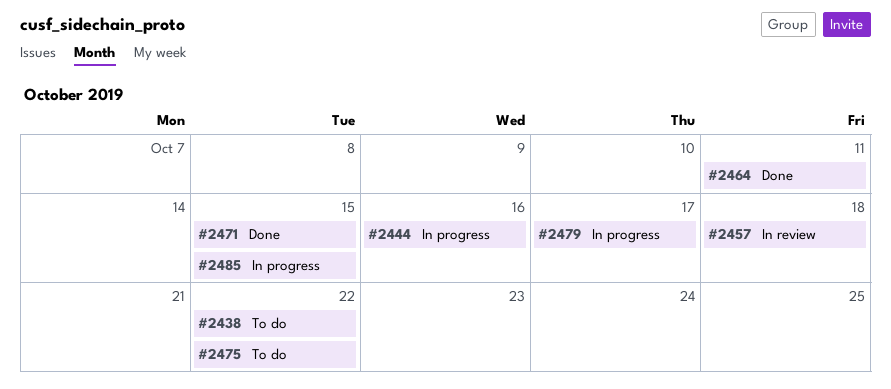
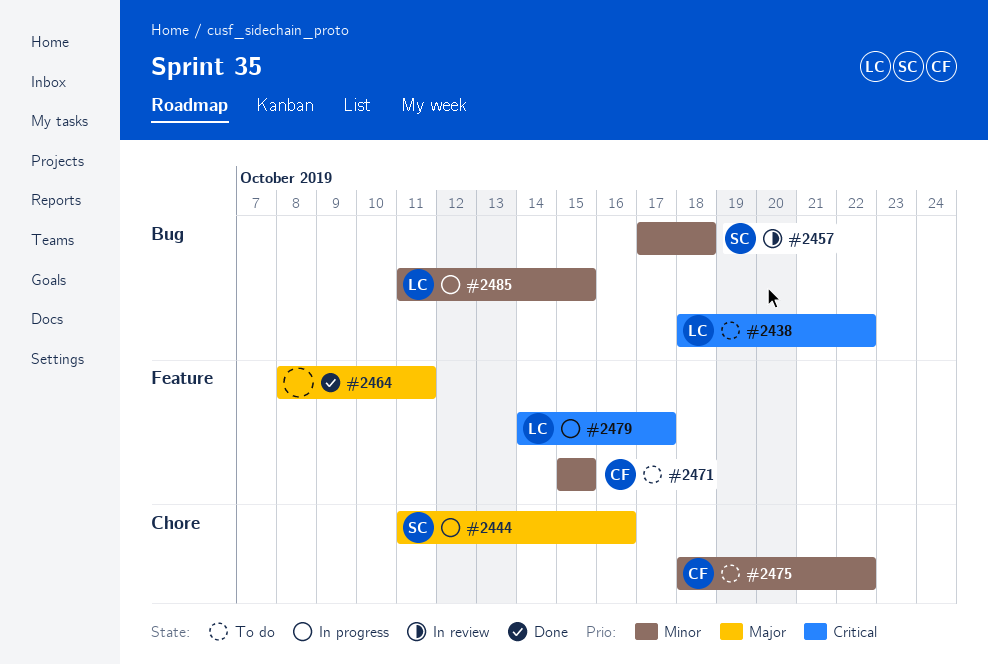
#2471, status: Done -> To do

